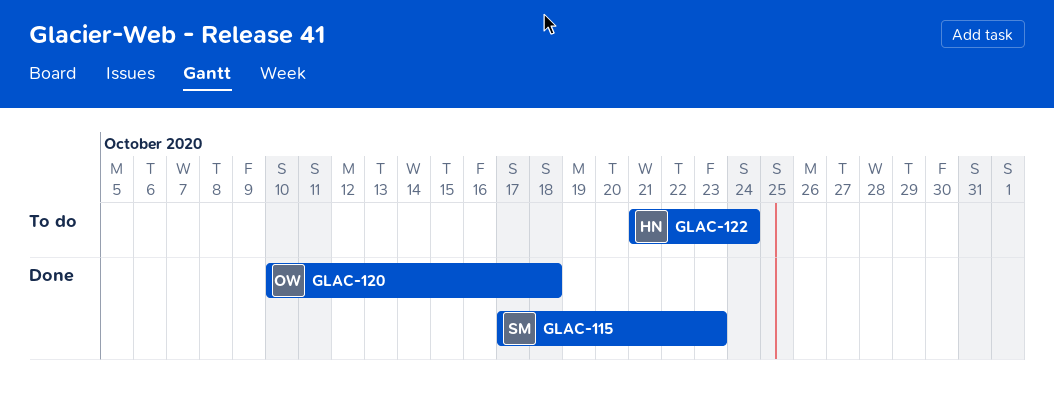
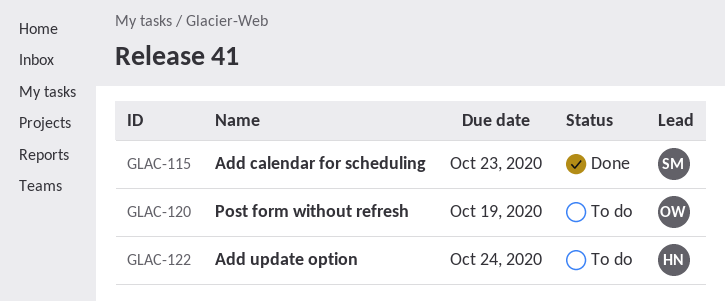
GLAC-120, status: Done -> To do
GLAC-120, due: Oct 18 -> Oct 19

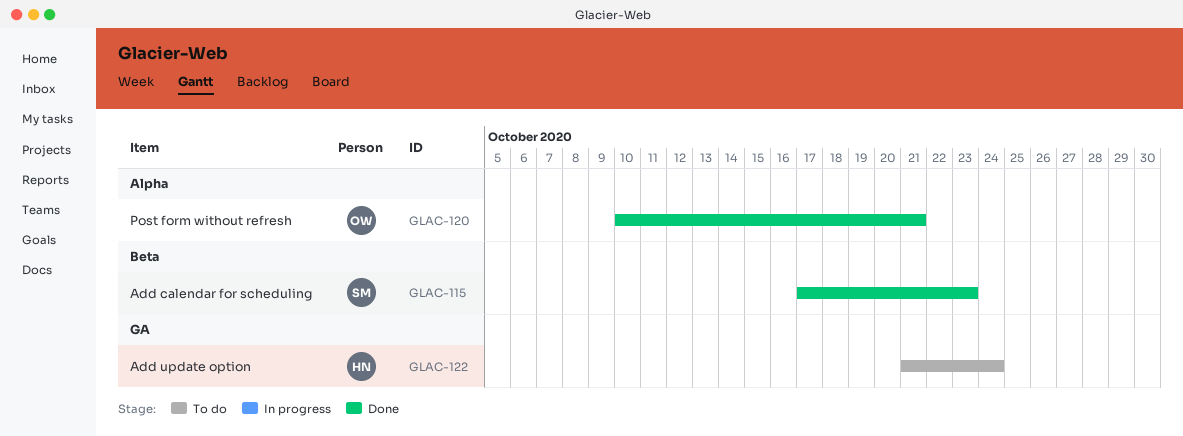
GLAC-120, status: To do -> Done
GLAC-120, due: Oct 19 -> Oct 21

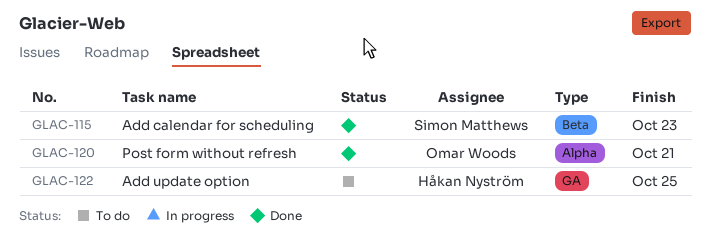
GLAC-122, due: Oct 24 -> Oct 25

